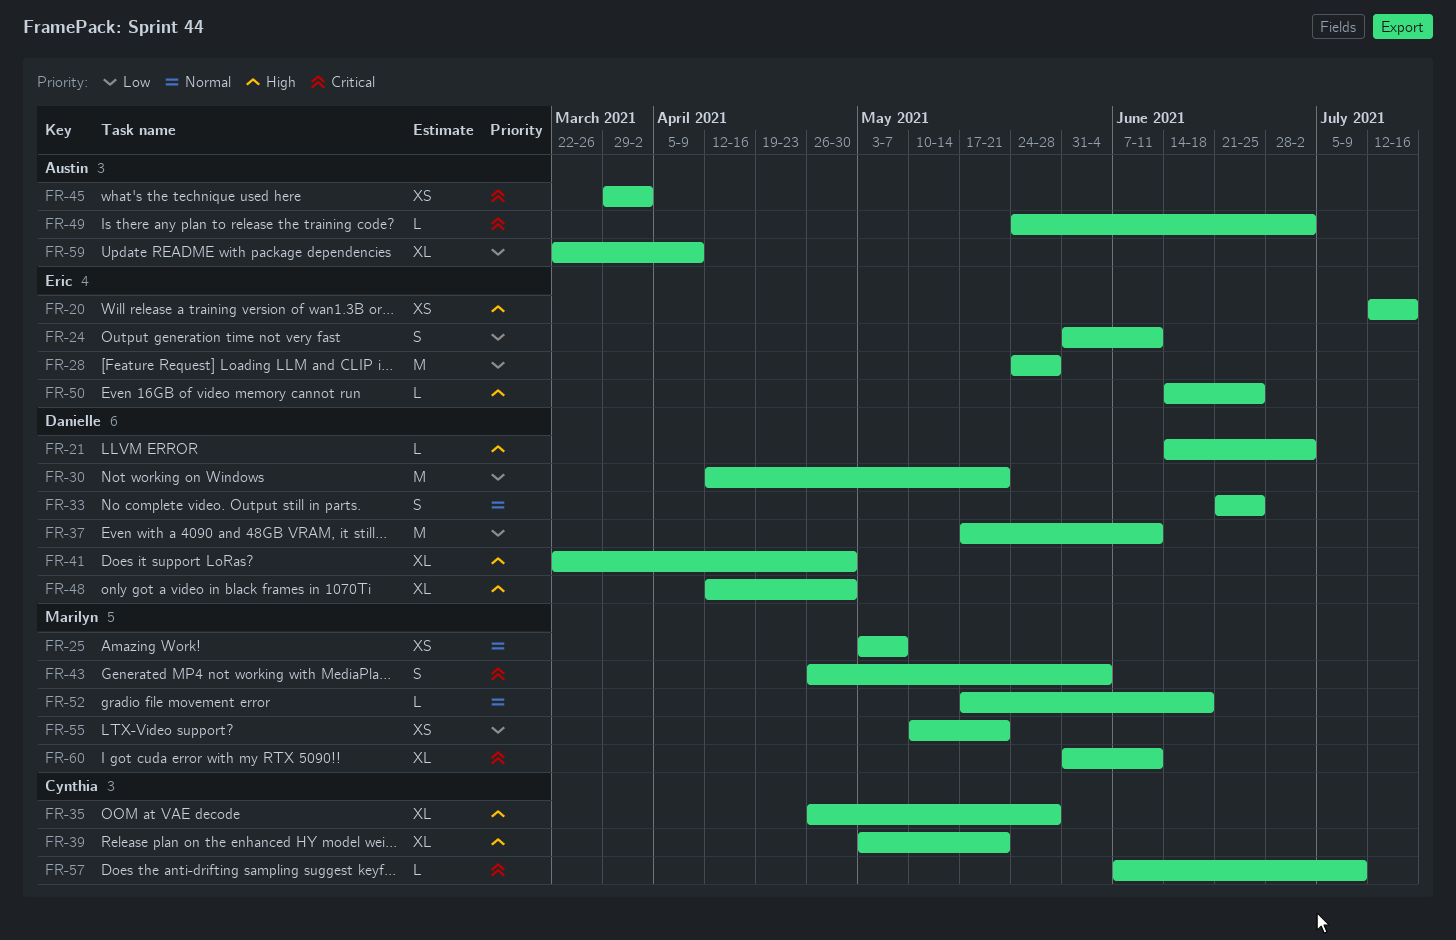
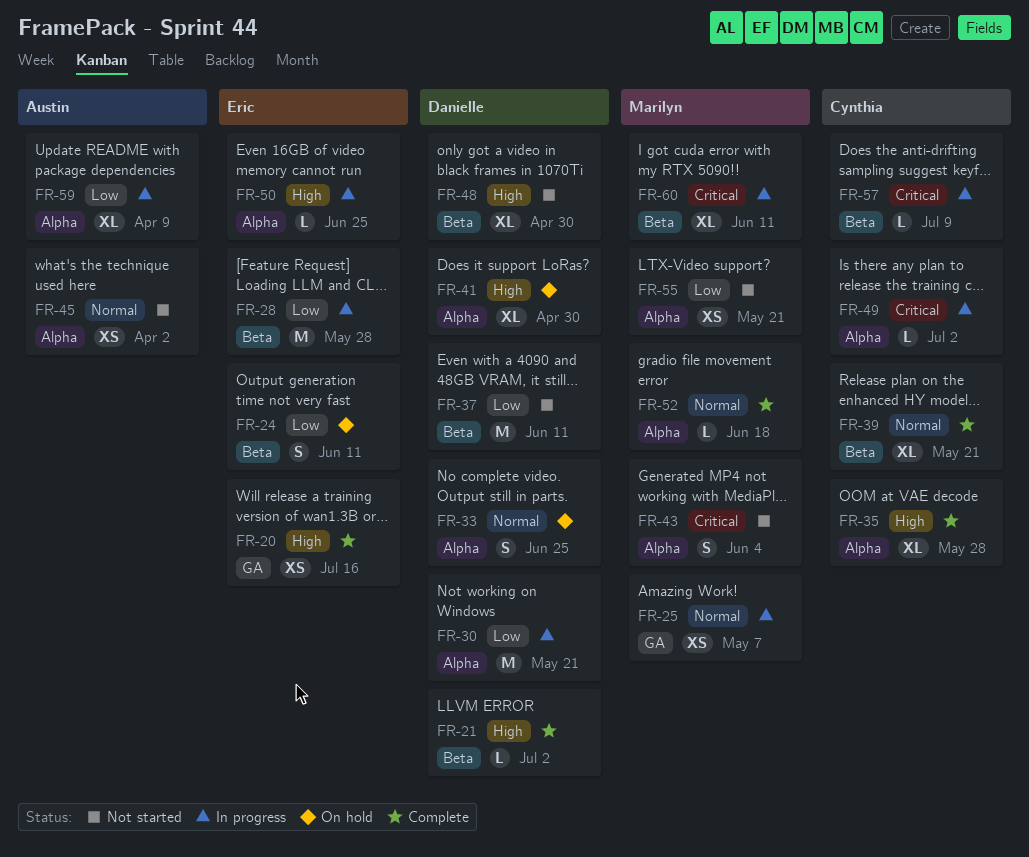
FR-39, priority: High -> Normal
FR-45, priority: Critical -> Normal
FR-49, owner: Austin -> Cynthia

